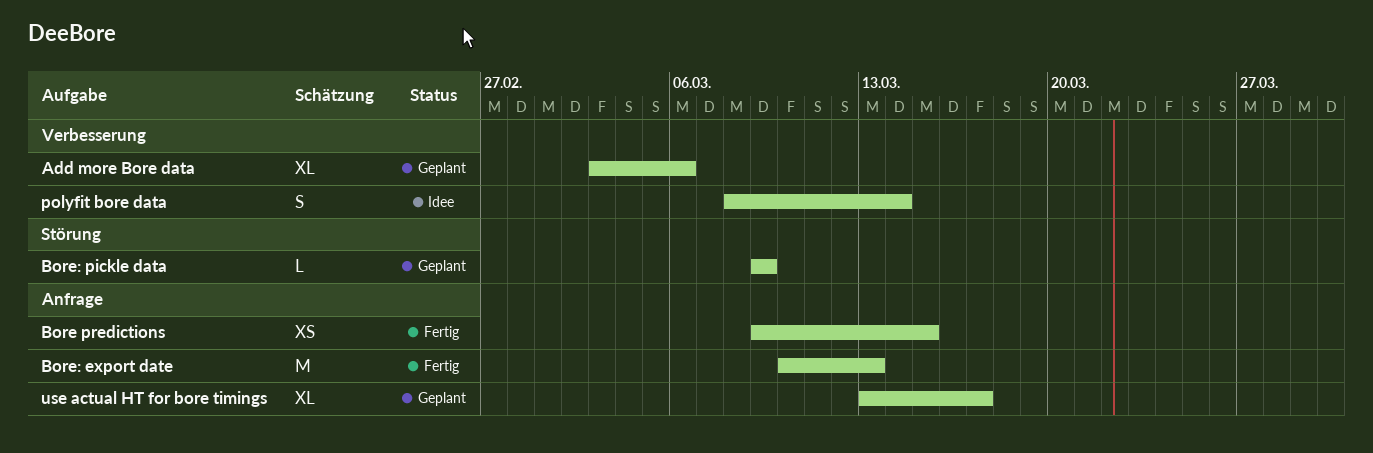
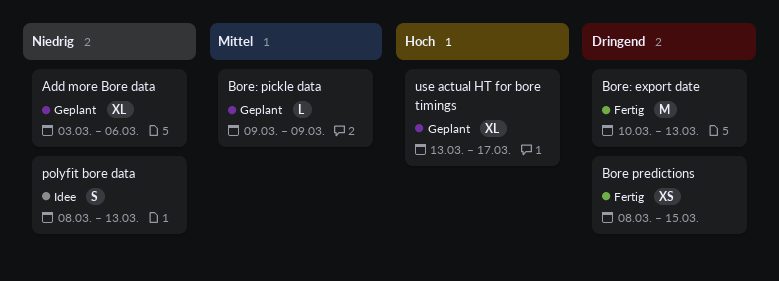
Bore predictions, start: Mar 9 -> Mar 8
polyfit bore data, due: Mar 14 -> Mar 13

